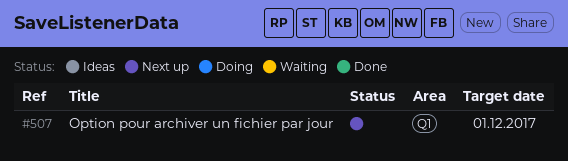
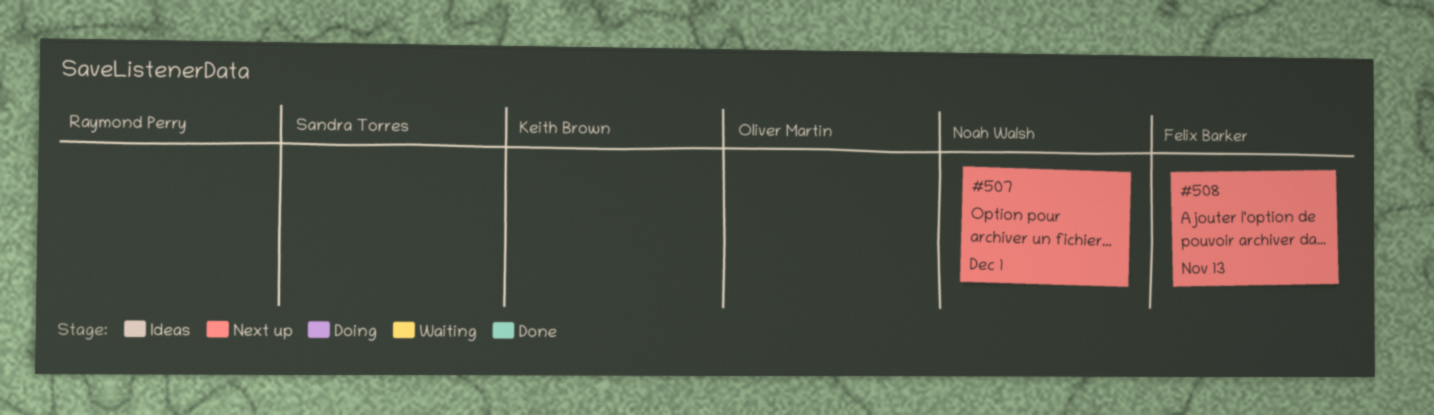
#508: none -> present

